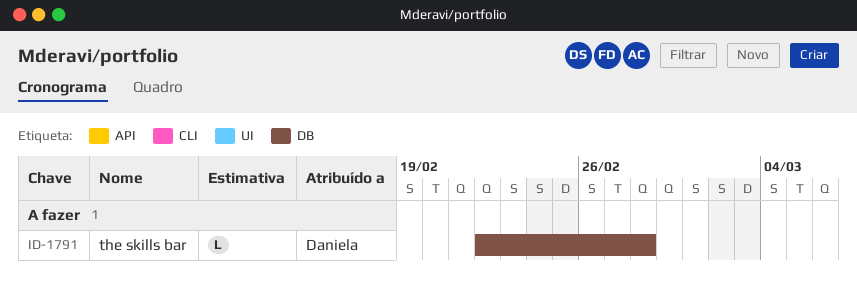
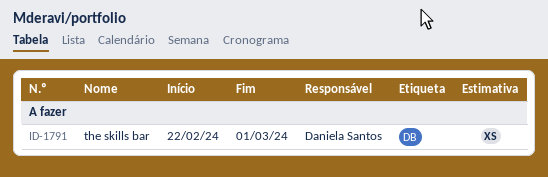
ID-1791, estimate: L -> XS
ID-1791, due: Feb 28 -> Mar 1

